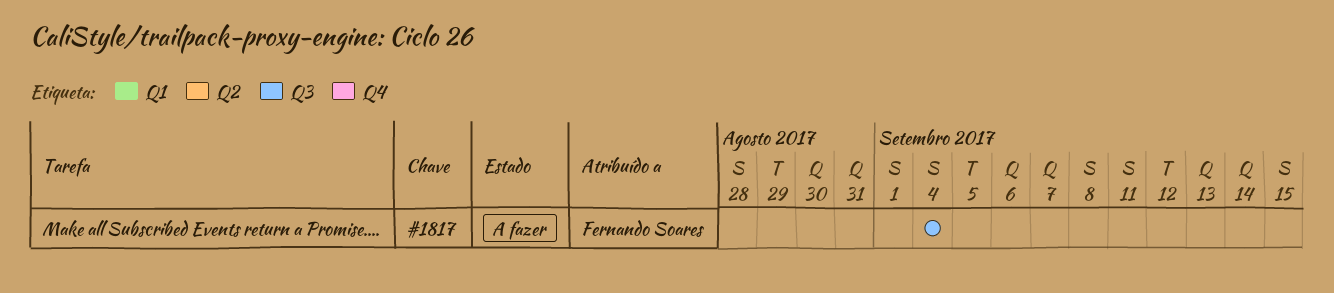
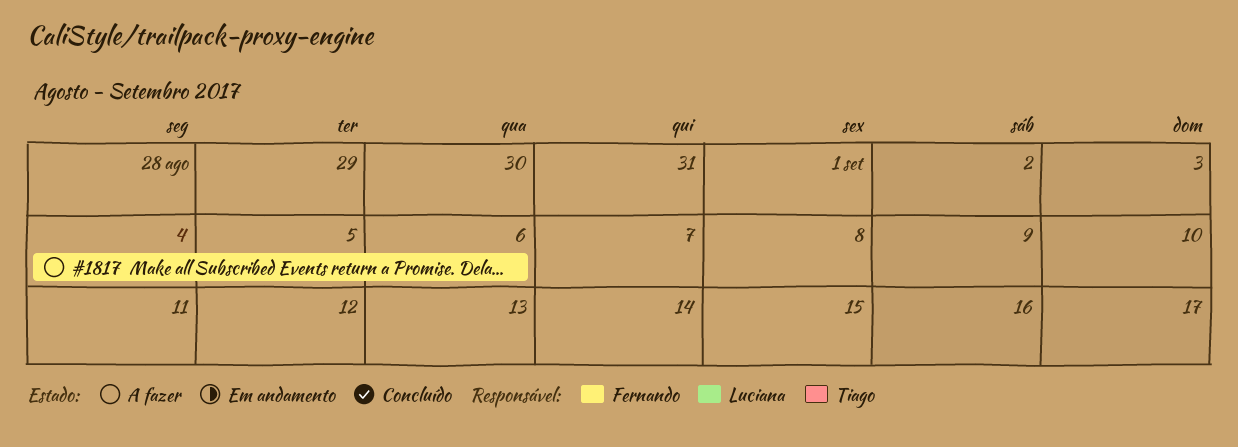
#1817, due: Sep 4 -> Sep 6

